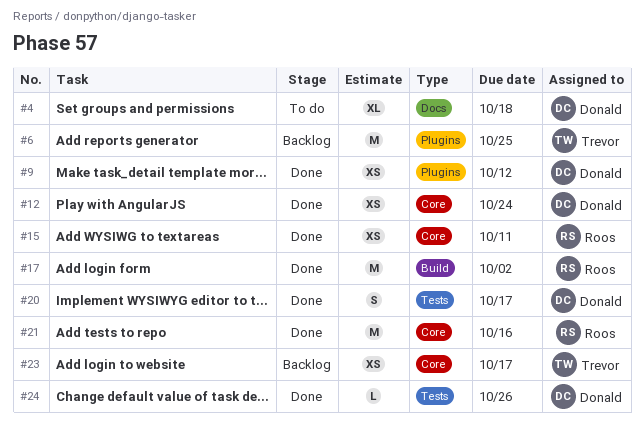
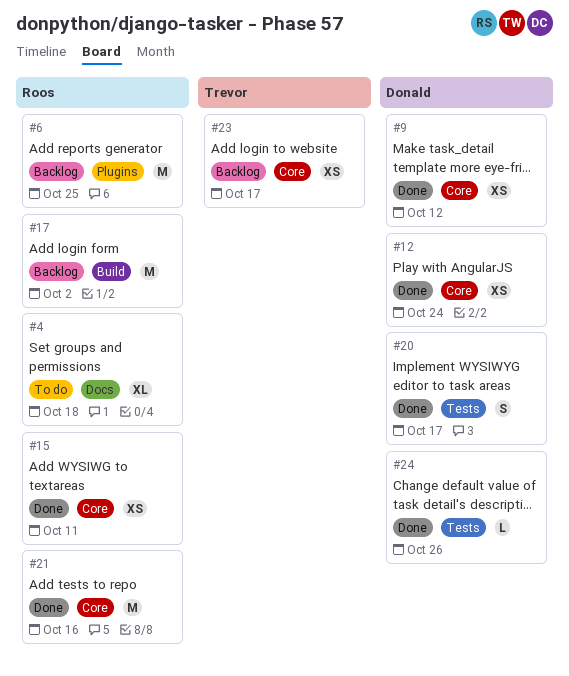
#4, owner: Donald -> Roos
#6, owner: Trevor -> Roos
#9, label: Plugins -> Core
#17, status: Done -> Backlog

